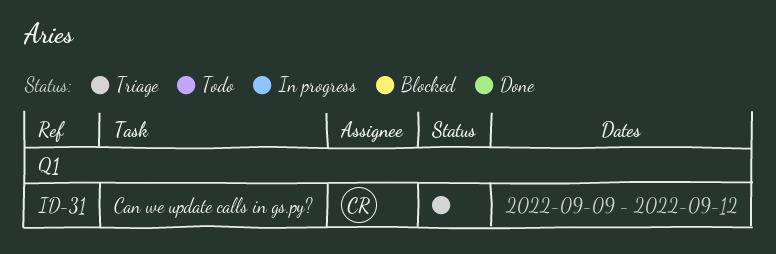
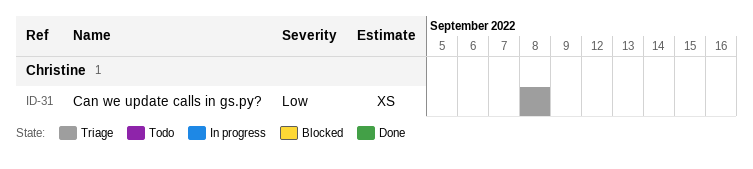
ID-31, start: Sep 9 -> Sep 8
ID-31, due: Sep 12 -> Sep 8

